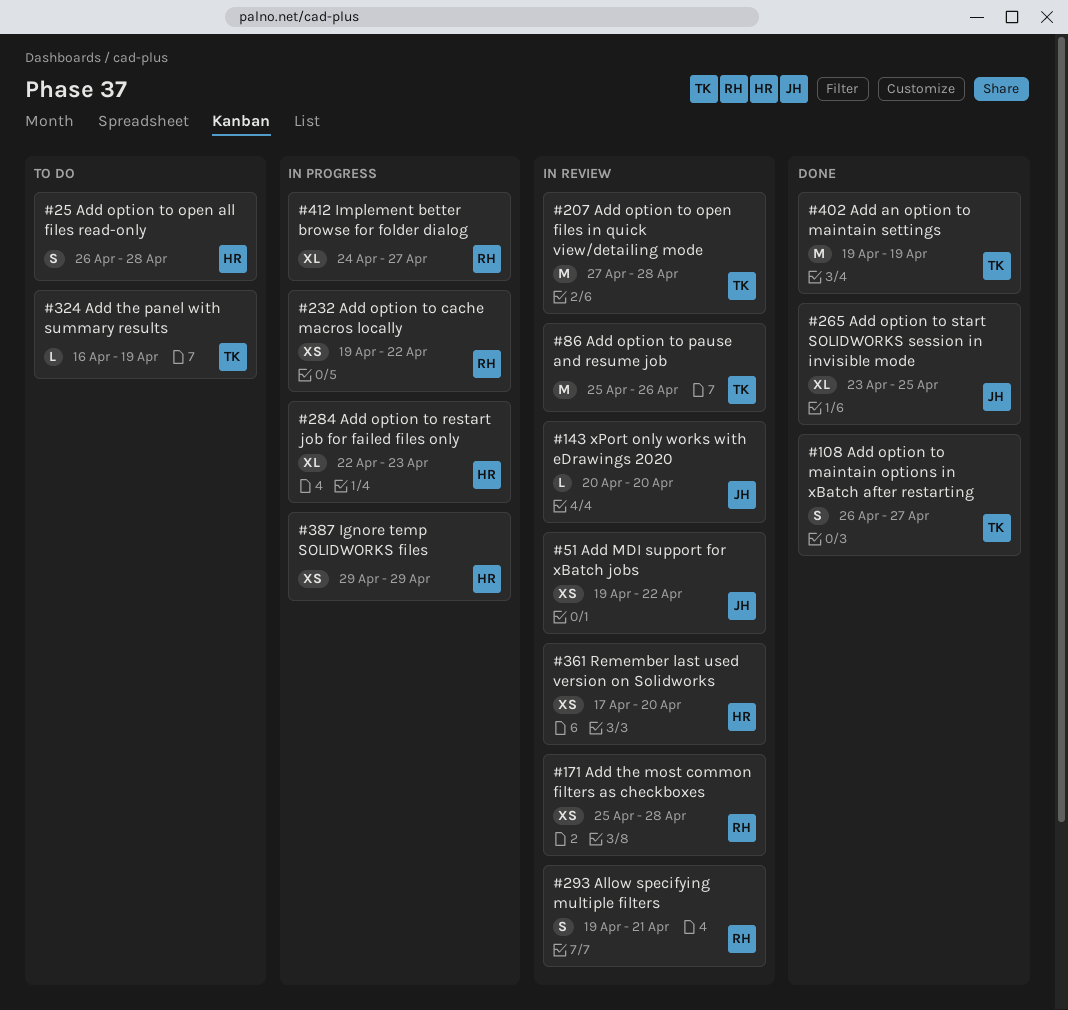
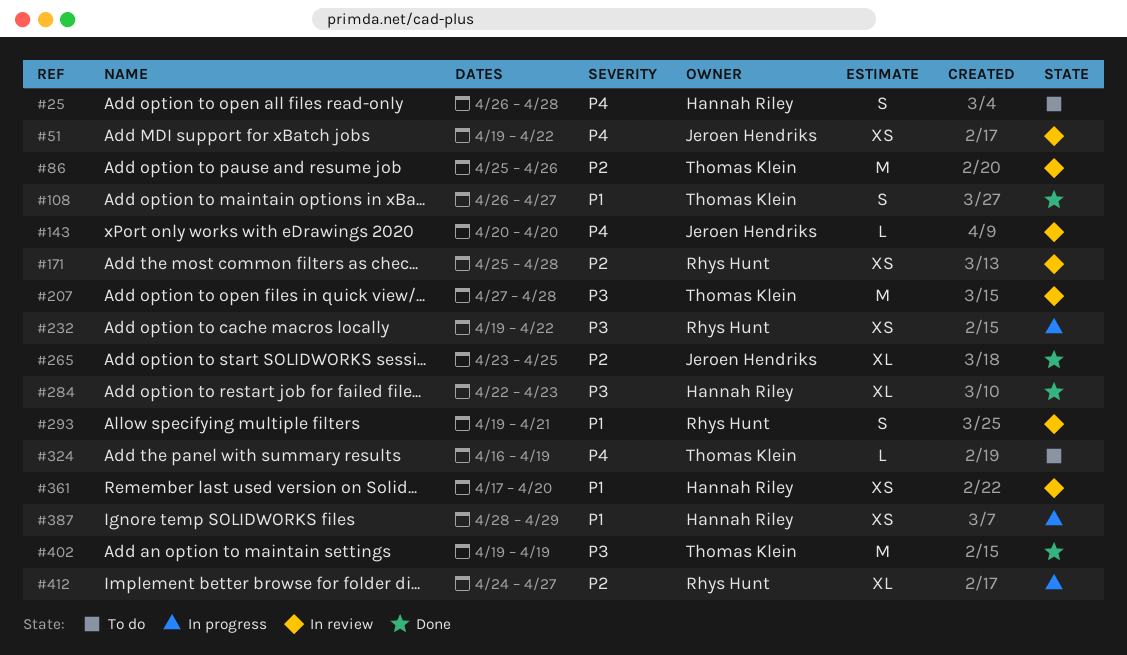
#284, status: In progress -> Done
#387, start: Apr 29 -> Apr 28

